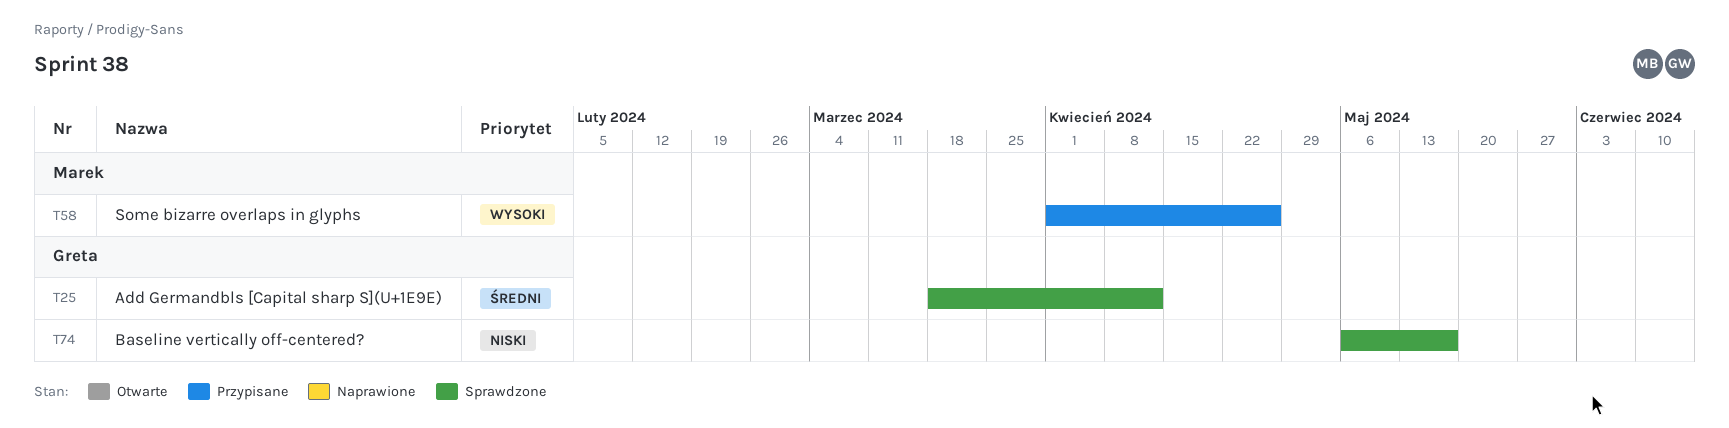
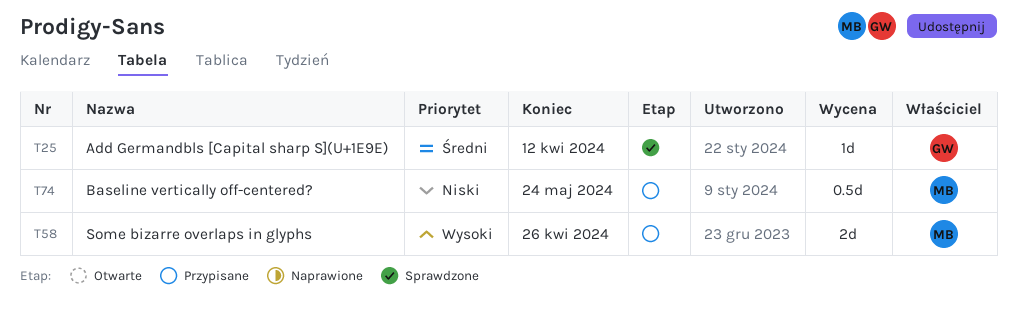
T74, status: Sprawdzone -> Przypisane
T74, owner: Greta -> Marek
T74, due: May 17 -> May 24

